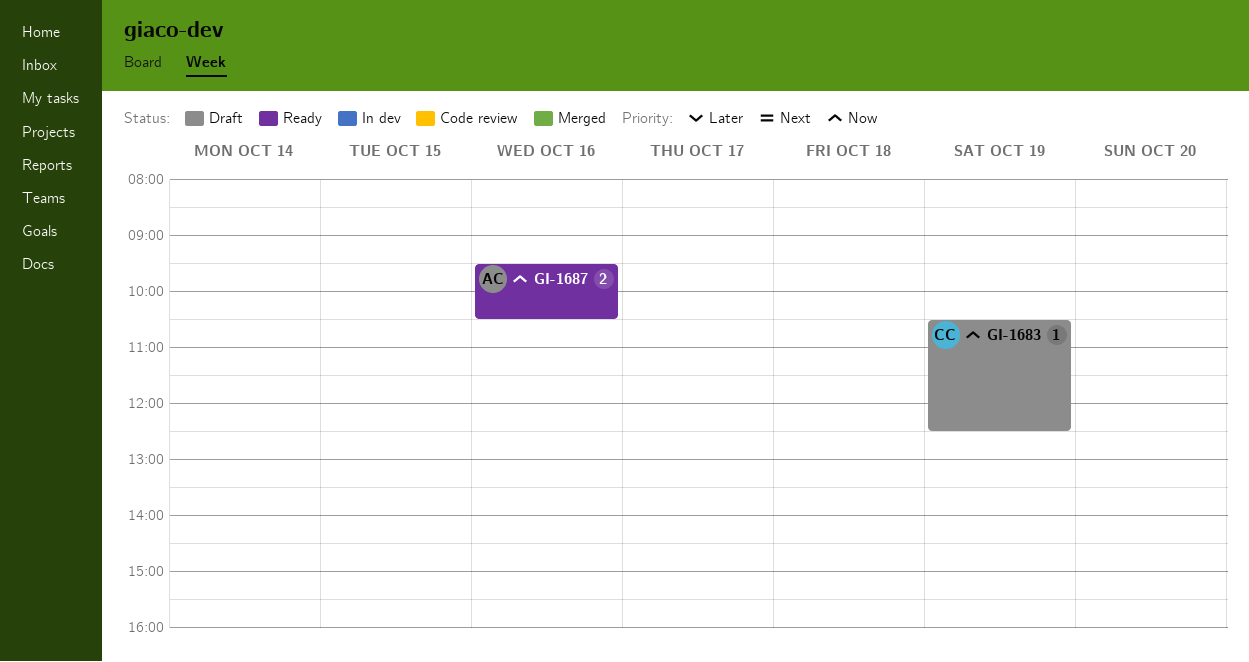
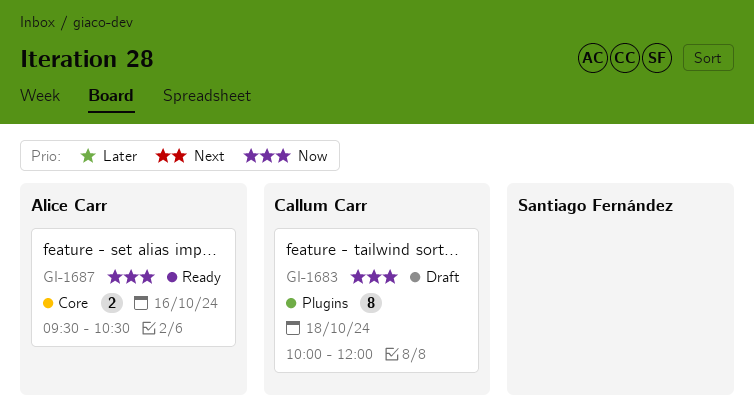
GI-1683, estimate: 1 -> 8
GI-1683, day: Oct 19 -> Oct 18
GI-1683, begins: 10:30 -> 10:00
GI-1683, ends: 12:30 -> 12:00

